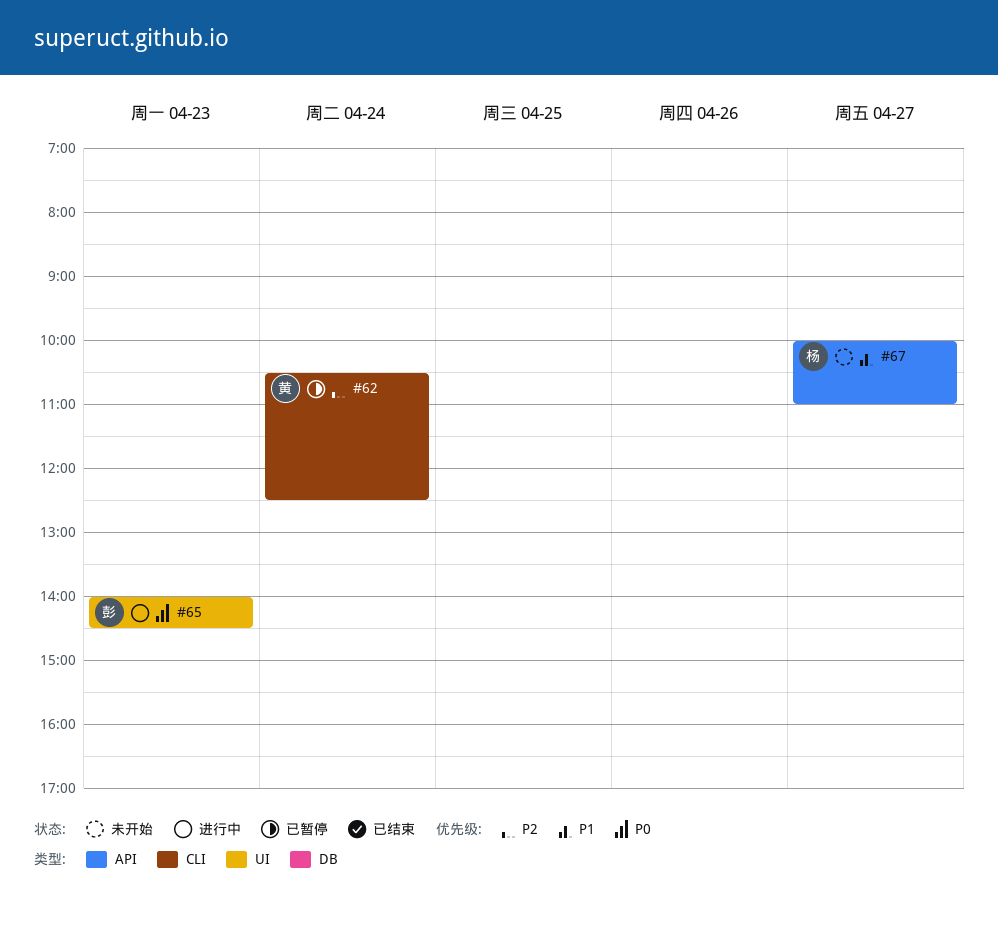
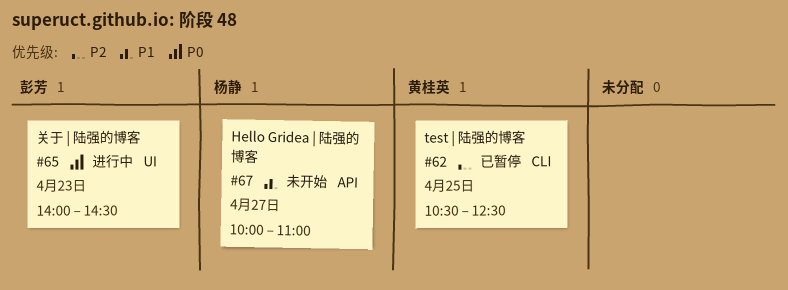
#62, day: Apr 24 -> Apr 25

